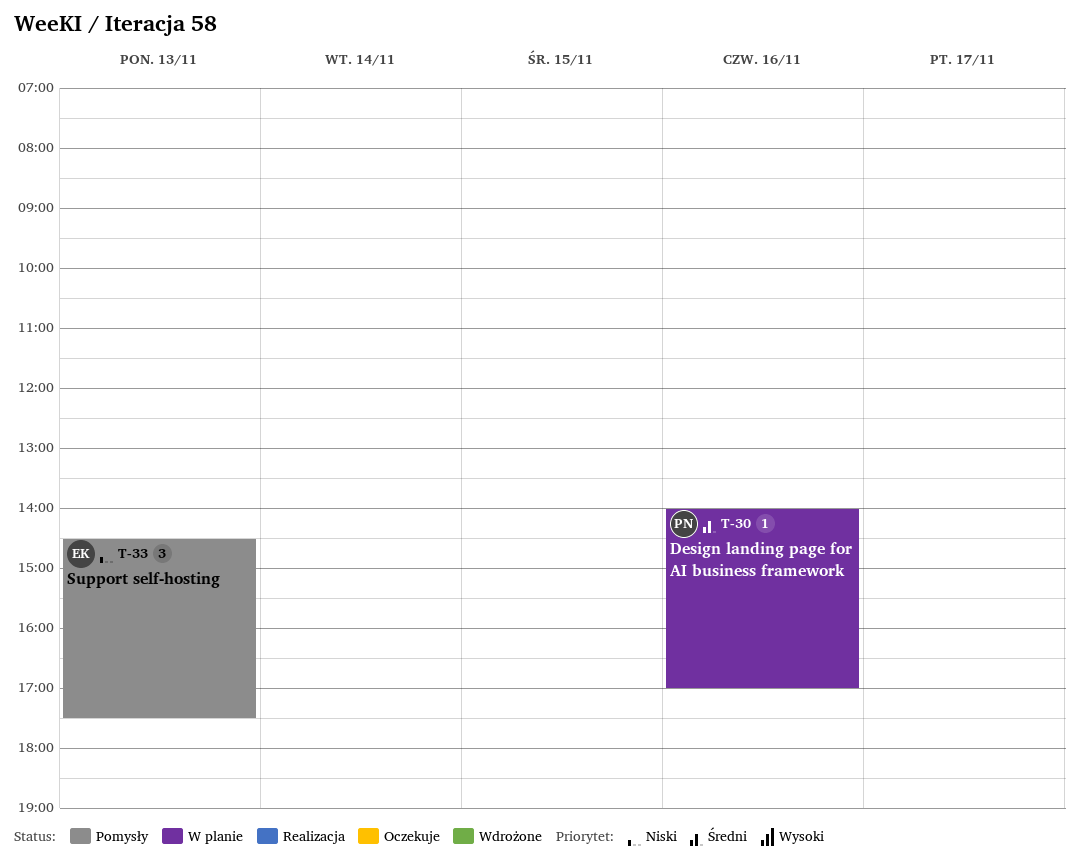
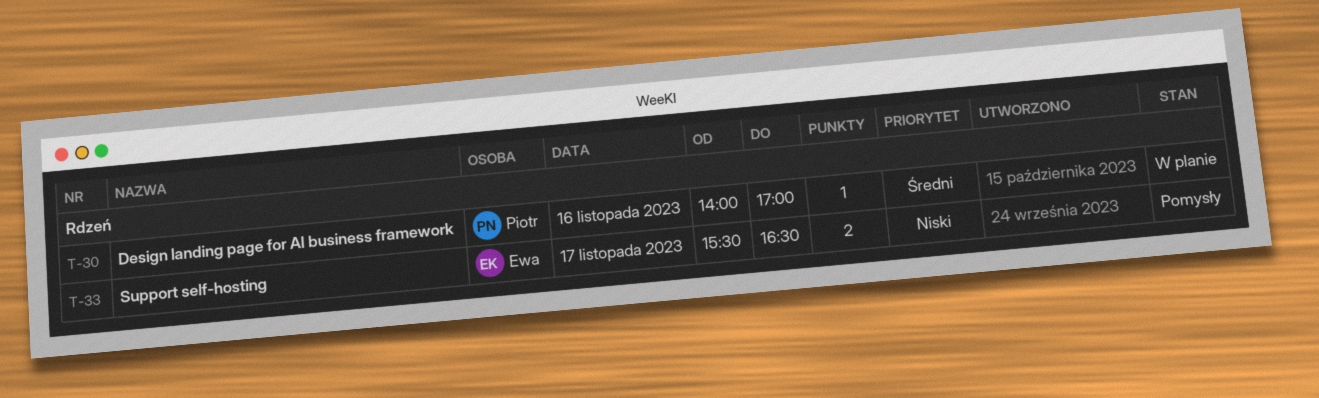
T-33, estimate: 3 -> 2
T-33, day: Nov 13 -> Nov 17
T-33, begins: 14:30 -> 15:30
T-33, ends: 17:30 -> 16:30

